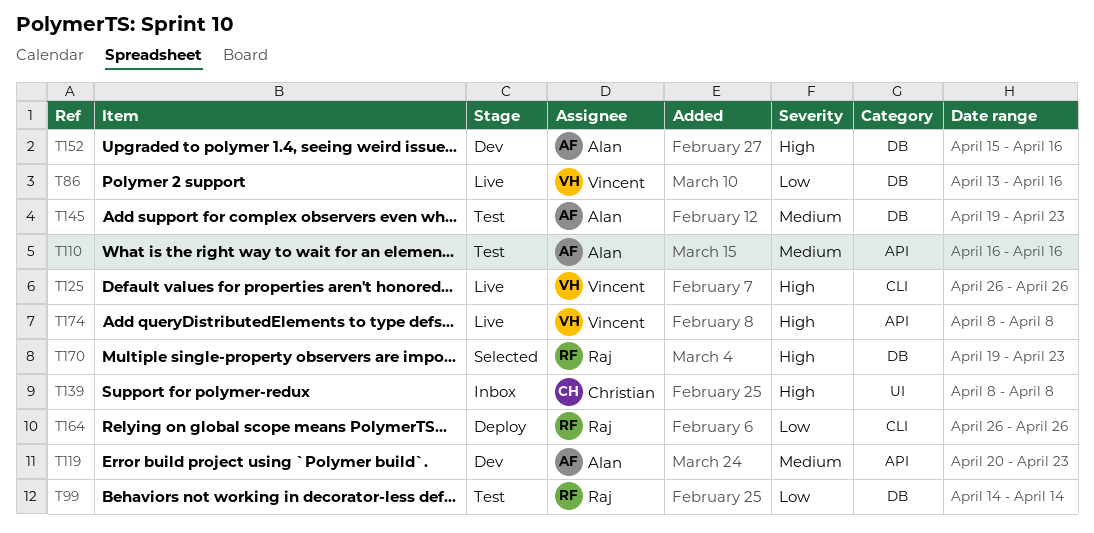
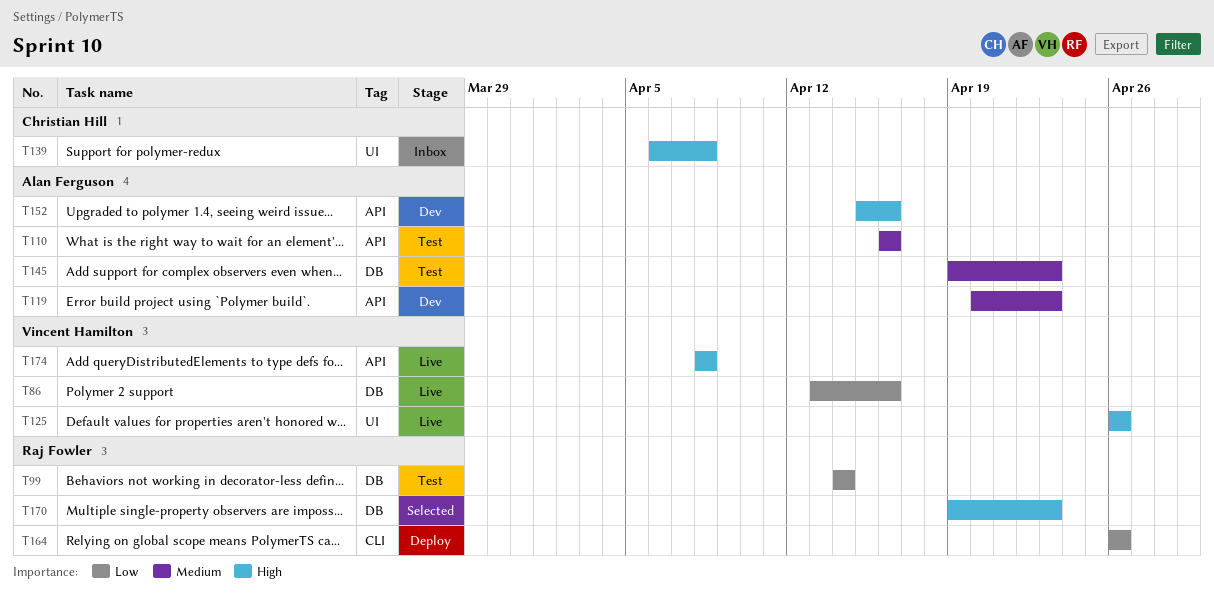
T125, label: CLI -> UI
T139, start: Apr 8 -> Apr 6
T152, label: DB -> API

